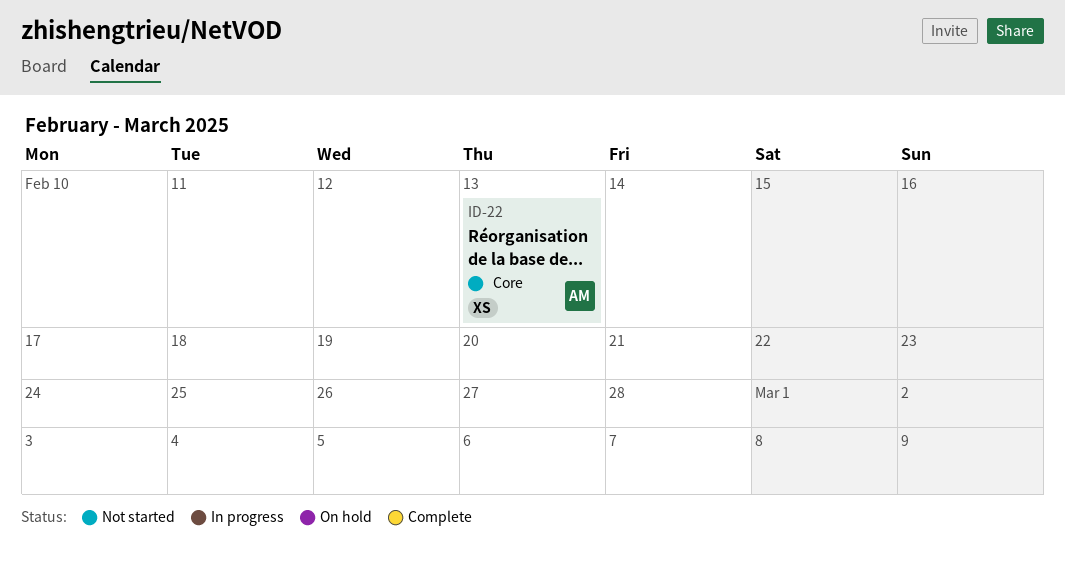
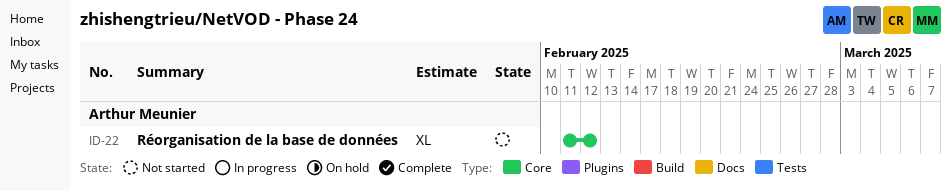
ID-22, estimate: XS -> XL
ID-22, due: Feb 13 -> Feb 12

